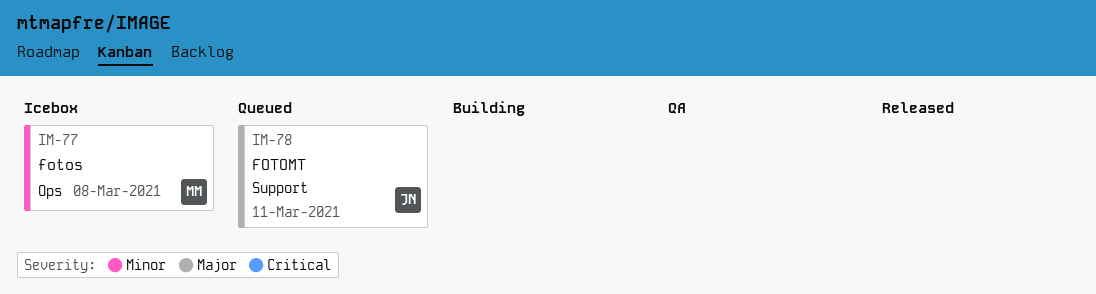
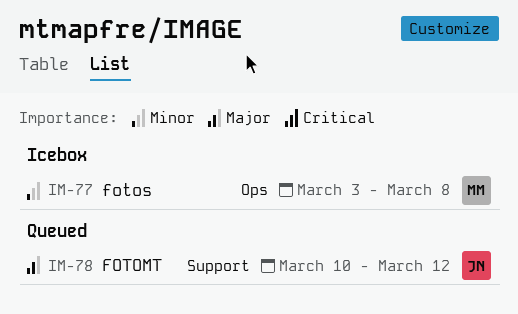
IM-78, due: Mar 11 -> Mar 12

